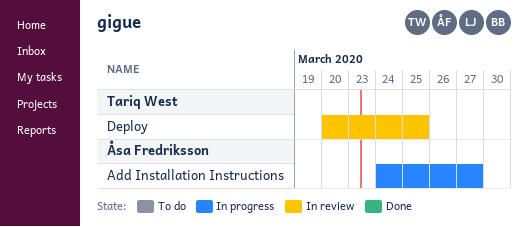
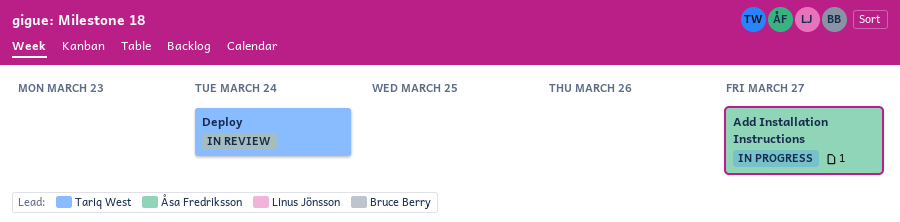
Deploy, due: Mar 25 -> Mar 24

